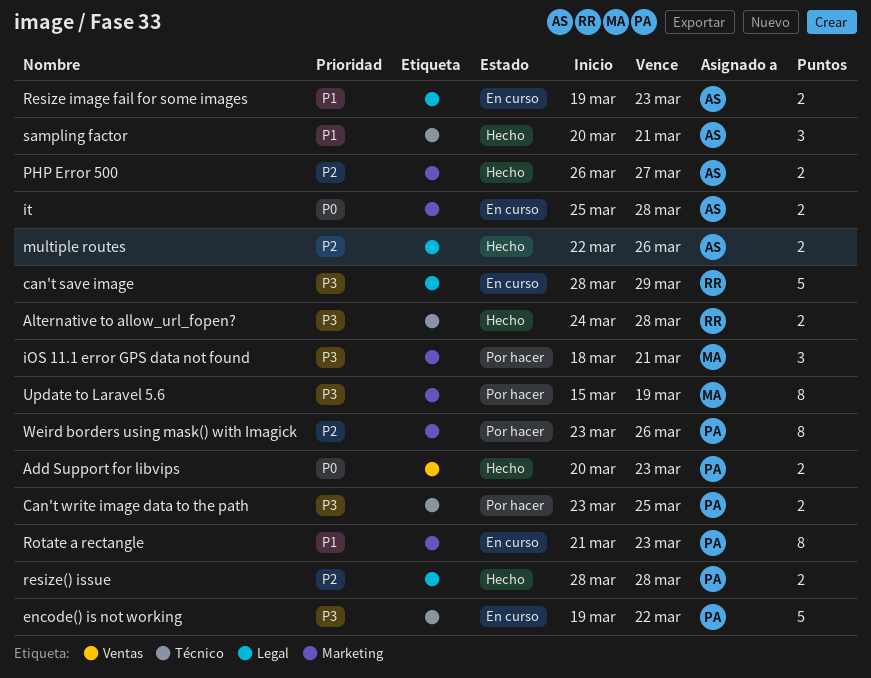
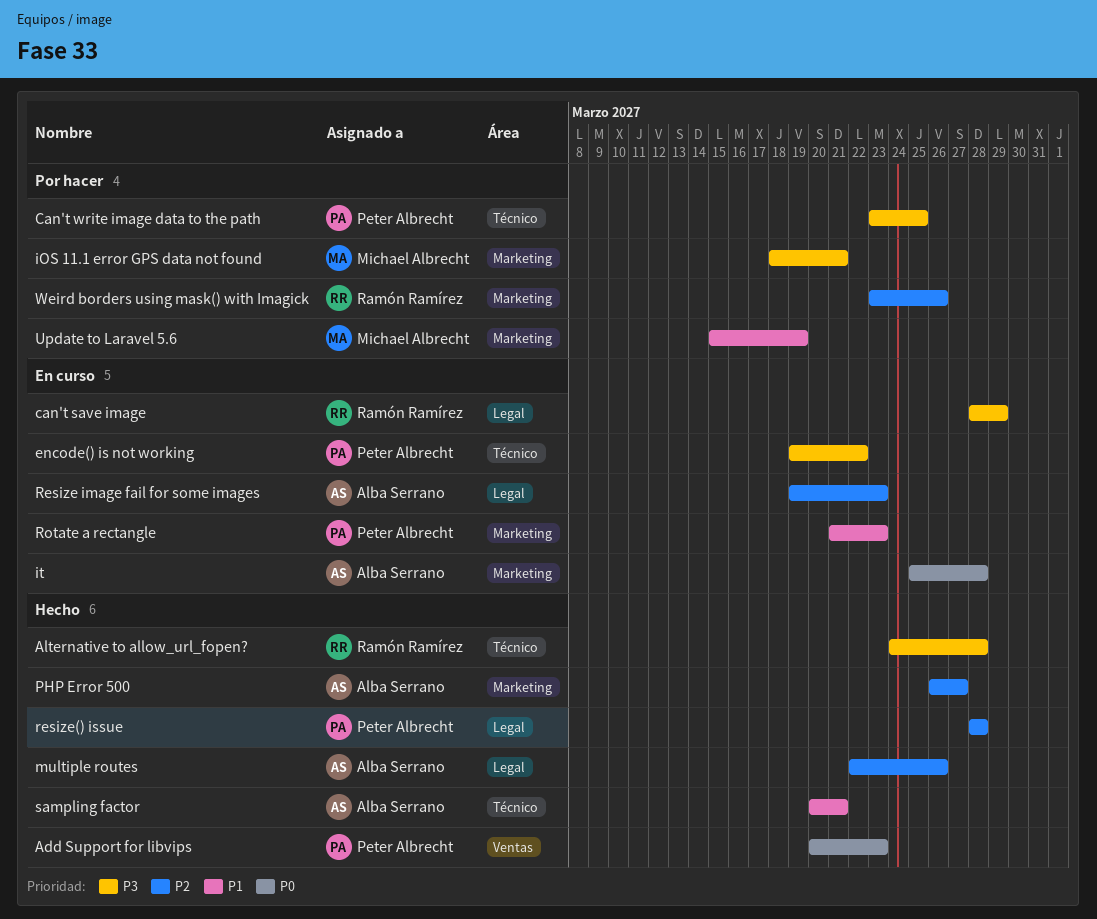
Resize image fail for some images, priority: P1 -> P2
Update to Laravel 5.6, priority: P3 -> P1
Weird borders using mask() with Imagick, owner: Peter Albrecht -> Ramón Ramírez

